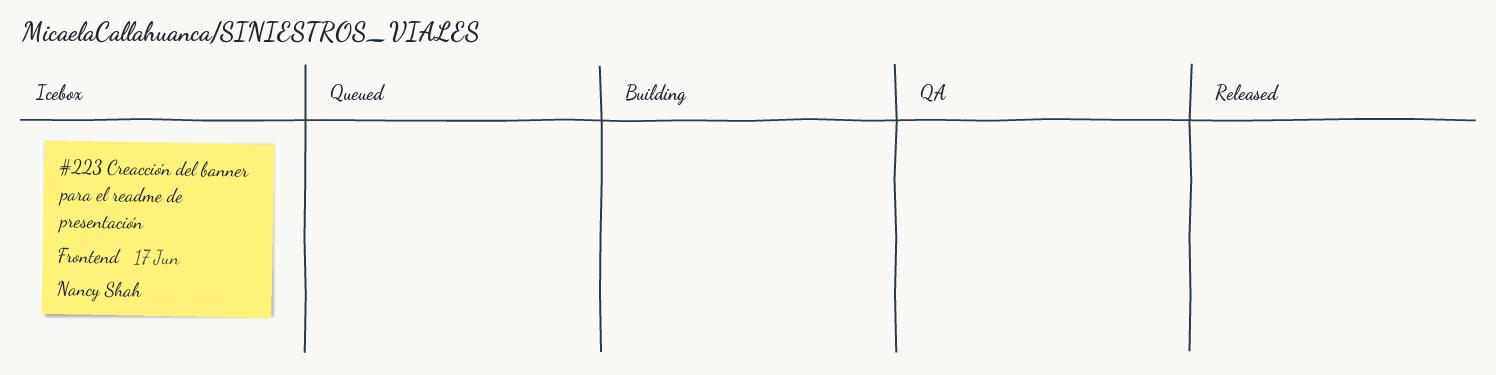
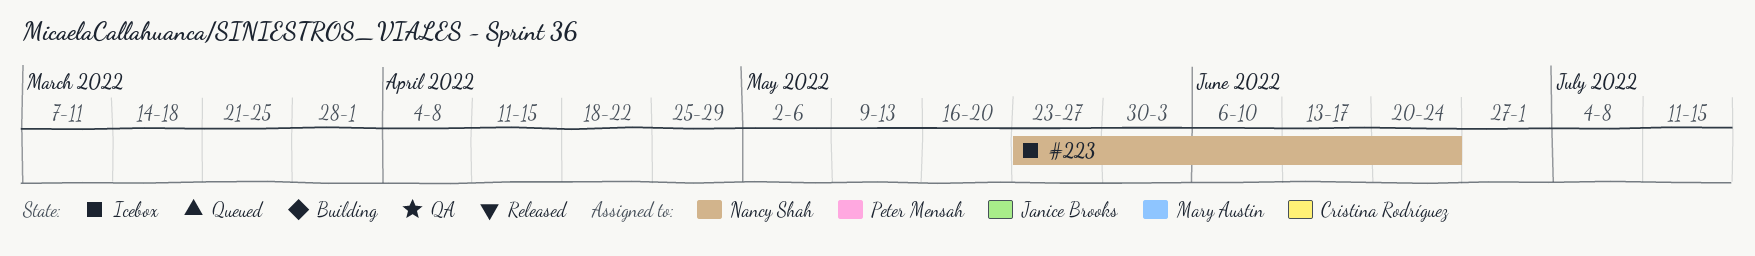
#223, due: Jun 17 -> Jun 24

